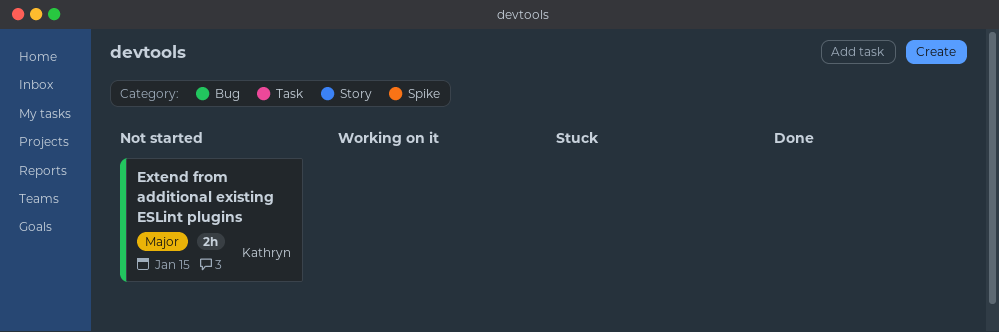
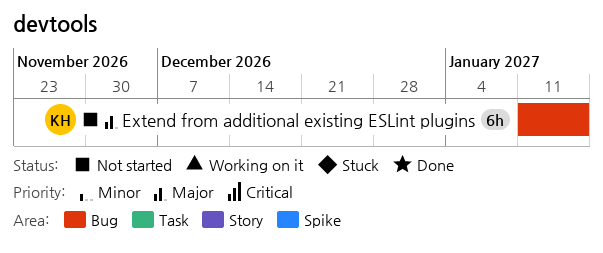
Extend from additional existing ESLint plugins, estimate: 2h -> 6h

